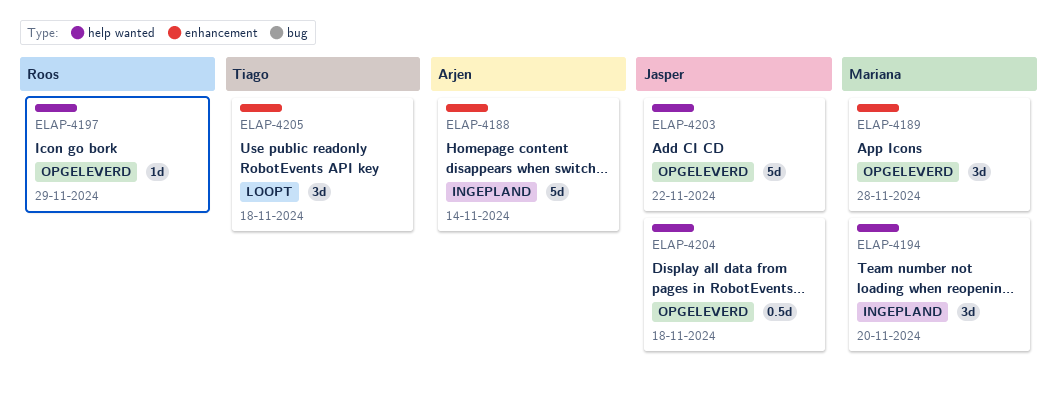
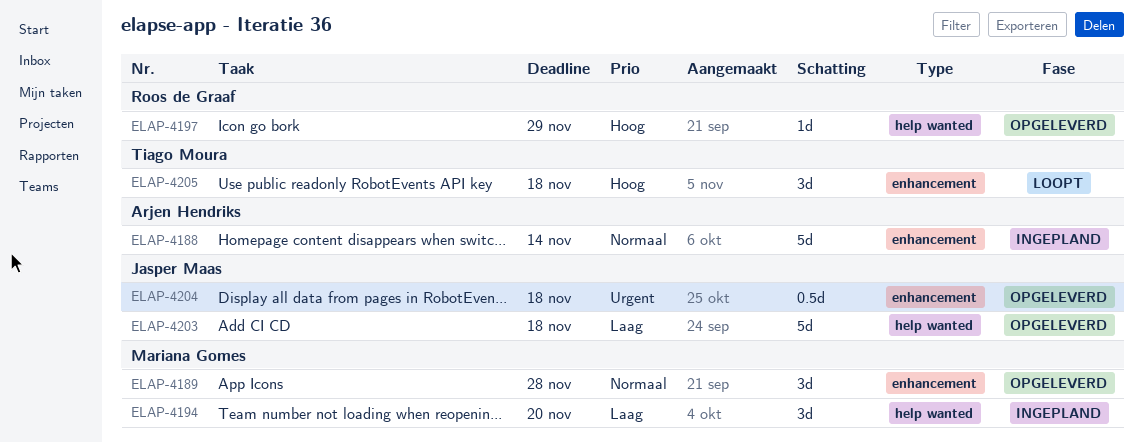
ELAP-4203, due: Nov 22 -> Nov 18
ELAP-4204, label: help wanted -> enhancement

